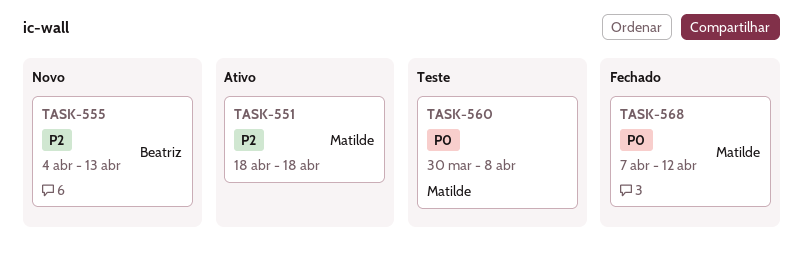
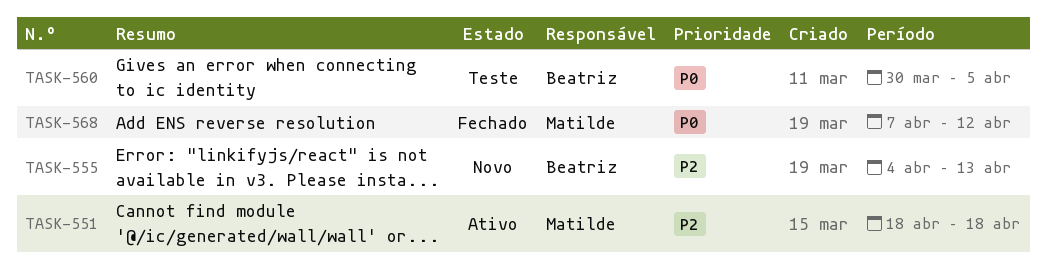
TASK-560, owner: Matilde -> Beatriz
TASK-560, due: Apr 8 -> Apr 5

